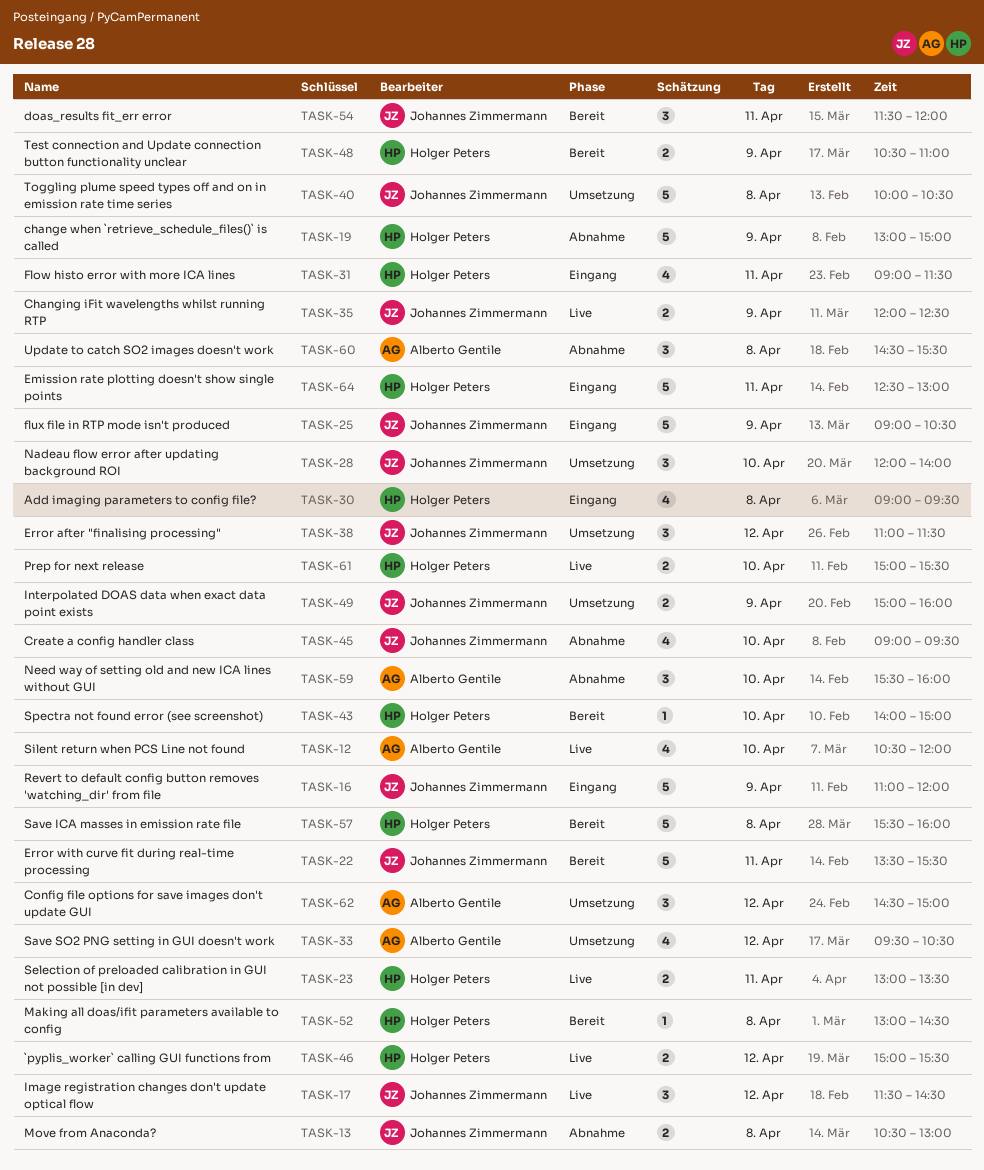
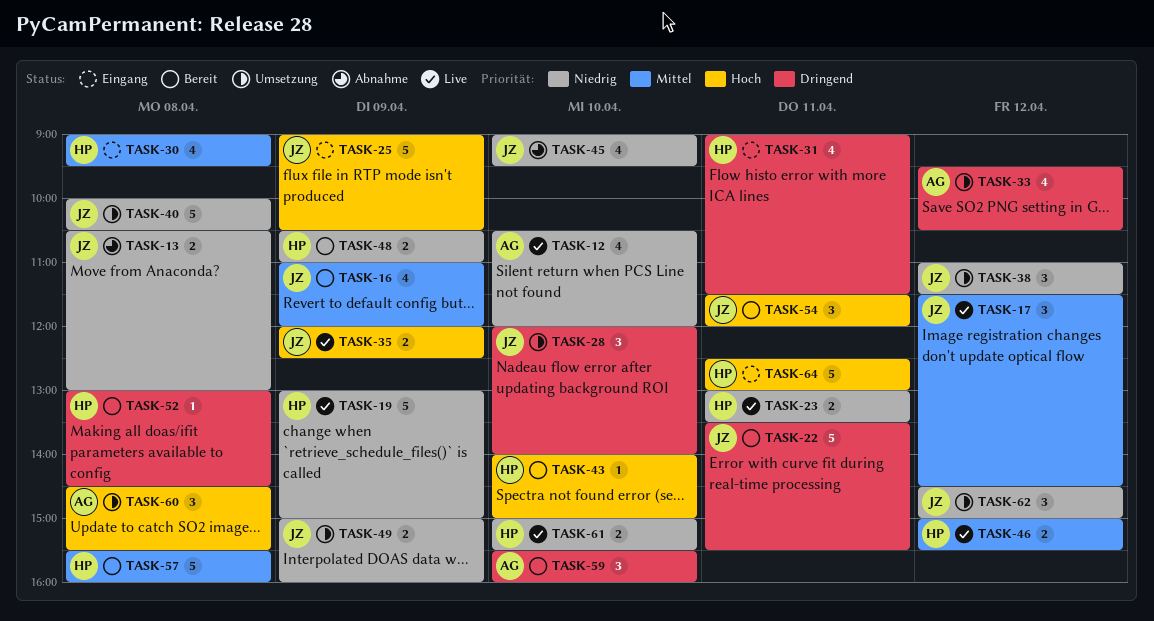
TASK-16, status: Eingang -> Bereit
TASK-16, estimate: 5 -> 4
TASK-19, status: Abnahme -> Live
TASK-59, status: Abnahme -> Bereit
TASK-60, status: Abnahme -> Umsetzung
TASK-62, owner: Alberto Gentile -> Johannes Zimmermann

